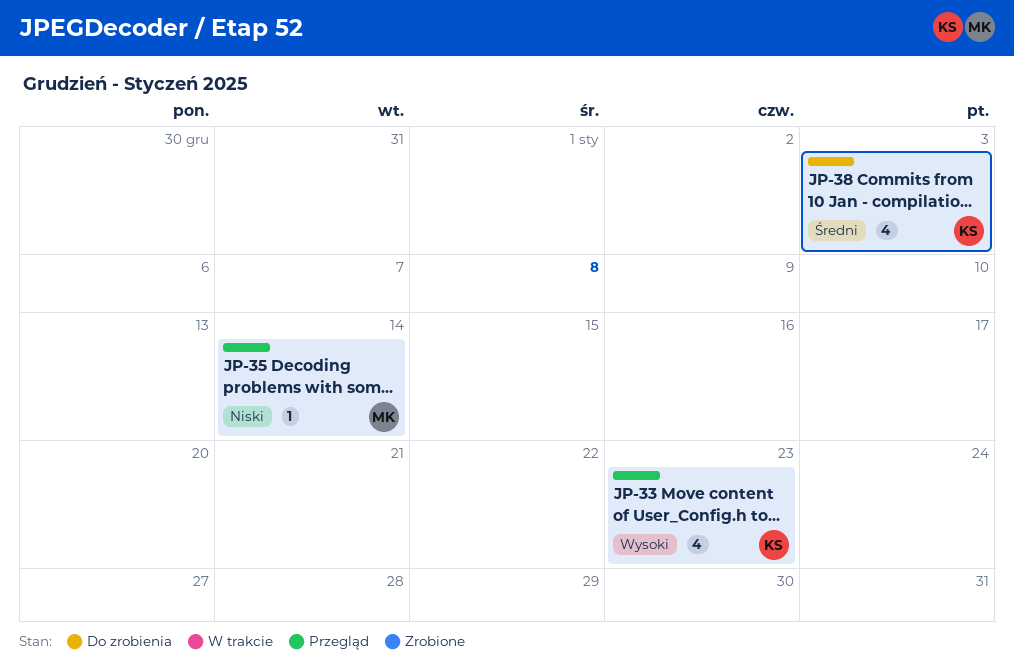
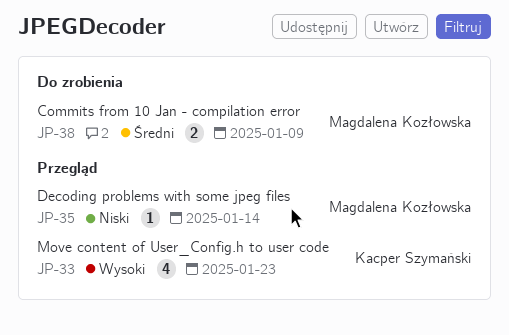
JP-38, owner: Kacper Szymański -> Magdalena Kozłowska
JP-38, estimate: 4 -> 2
JP-38, due: Jan 3 -> Jan 9

